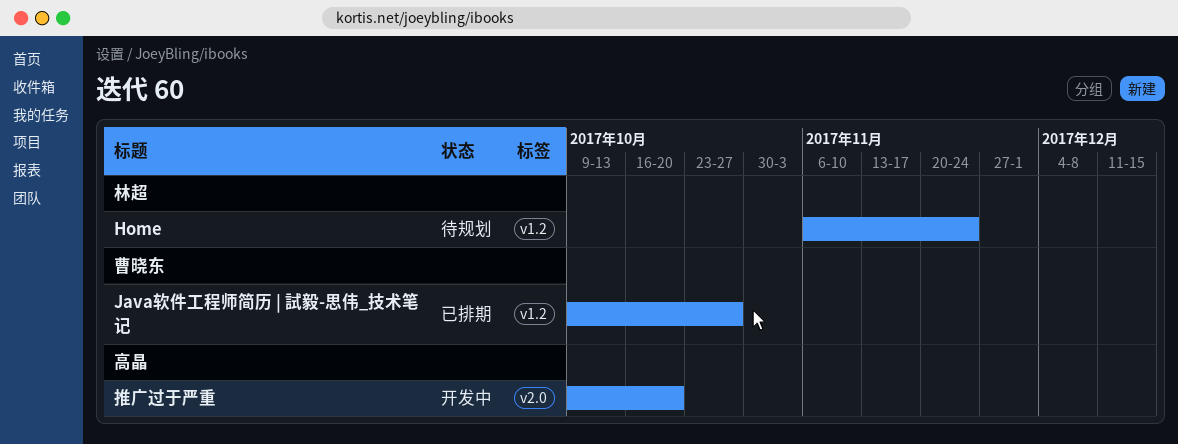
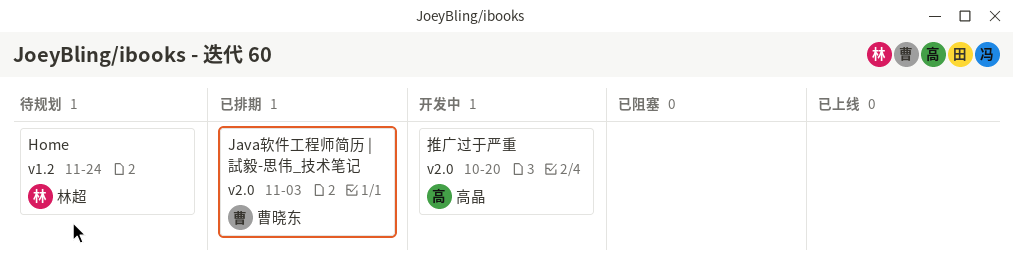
Java软件工程师简历 | 試毅-思伟_技术笔记, label: v1.2 -> v2.0
Java软件工程师简历 | 試毅-思伟_技术笔记, due: Oct 27 -> Nov 3

